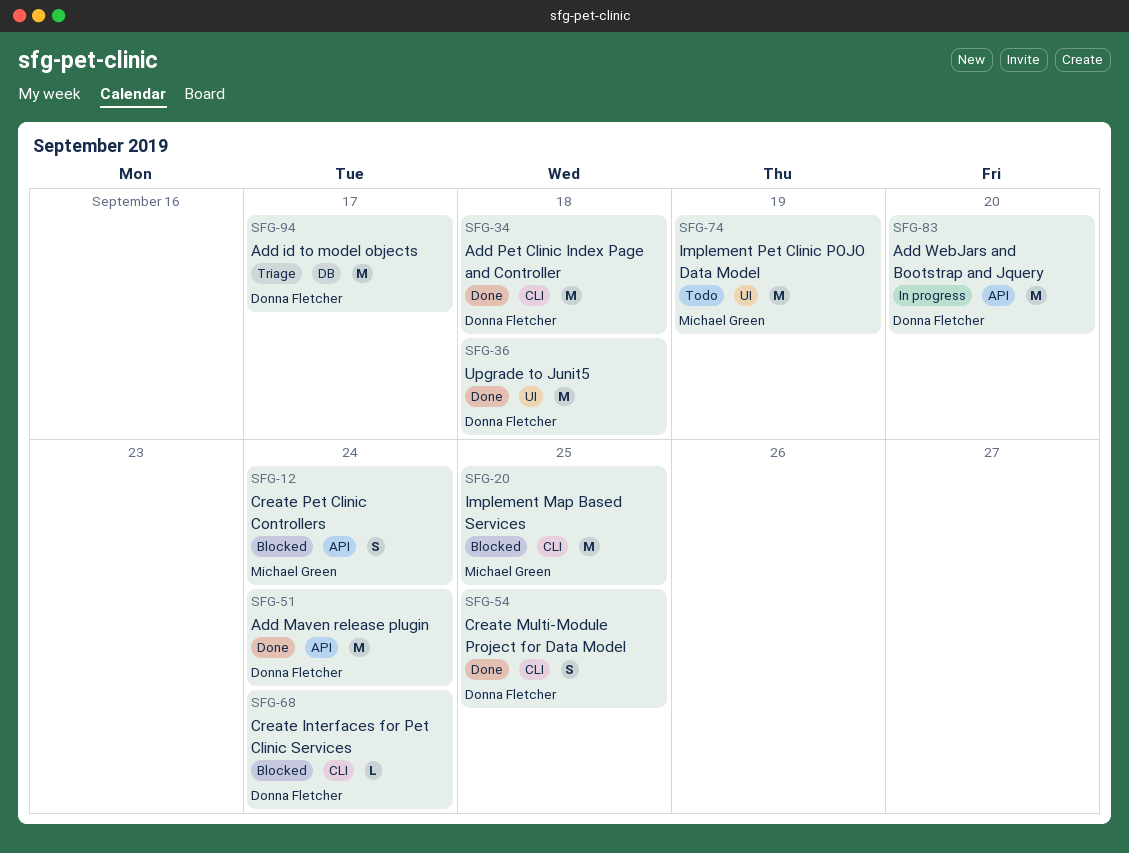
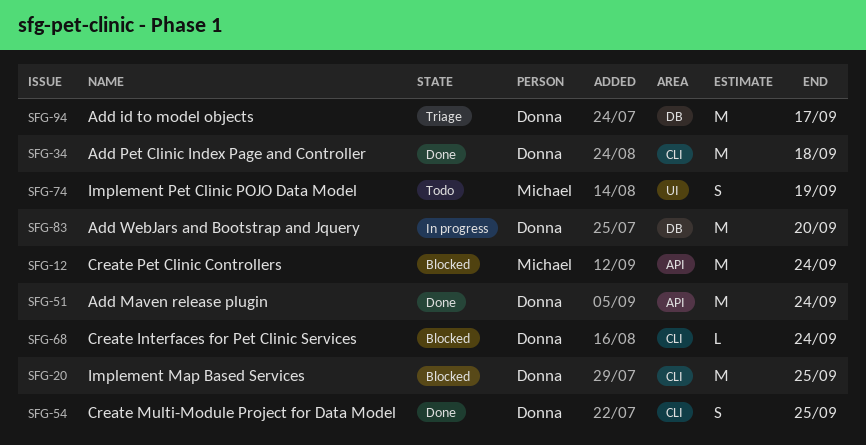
SFG-12, estimate: S -> M
SFG-20, owner: Michael Green -> Donna Fletcher
SFG-36: present -> none
SFG-74, estimate: M -> S
SFG-83, label: API -> DB

